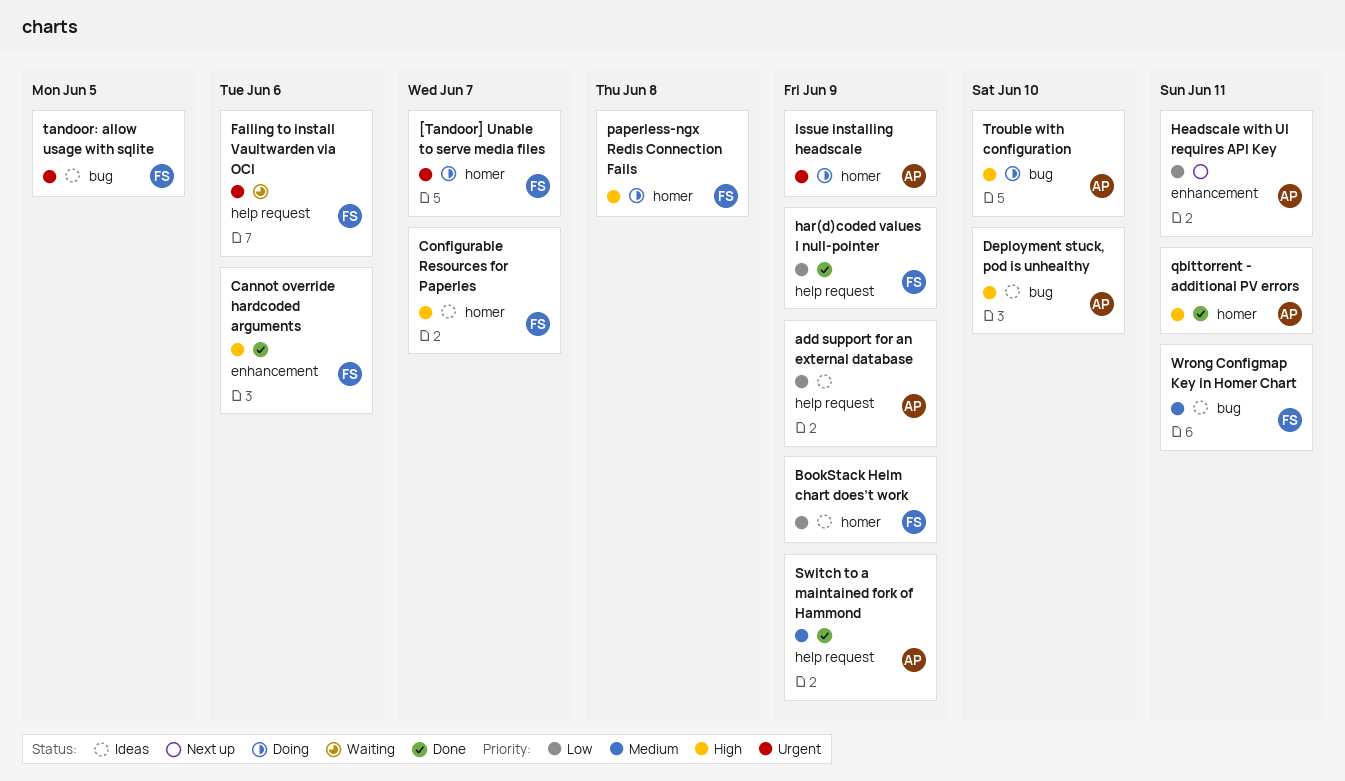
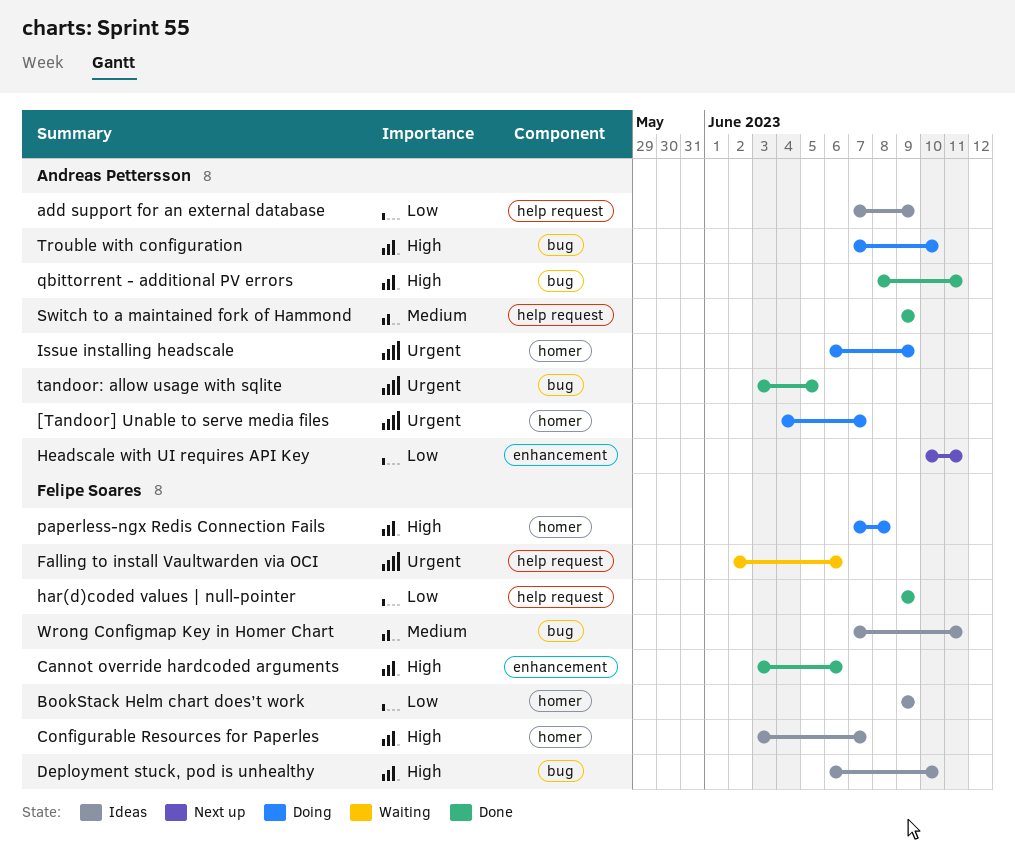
[Tandoor] Unable to serve media files, owner: Felipe Soares -> Andreas Pettersson
Deployment stuck, pod is unhealthy, owner: Andreas Pettersson -> Felipe Soares
qbittorrent - additional PV errors, label: homer -> bug
tandoor: allow usage with sqlite, status: Ideas -> Done
tandoor: allow usage with sqlite, owner: Felipe Soares -> Andreas Pettersson

